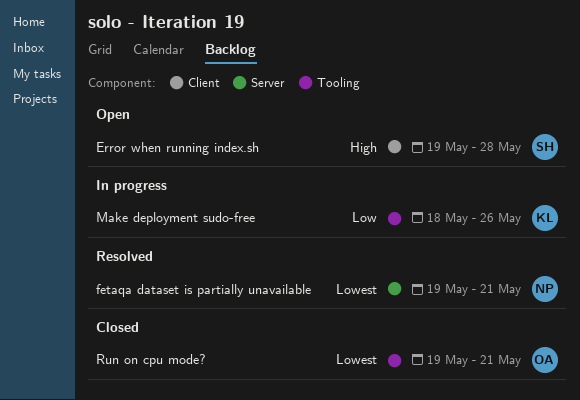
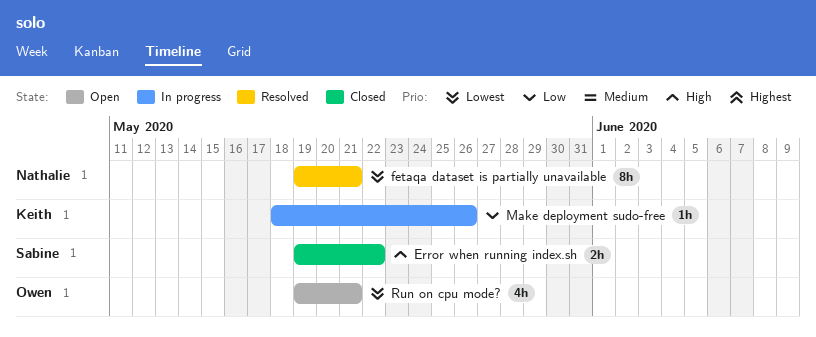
Error when running index.sh, status: Open -> Closed
Error when running index.sh, due: May 28 -> May 22
Run on cpu mode?, status: Closed -> Open

